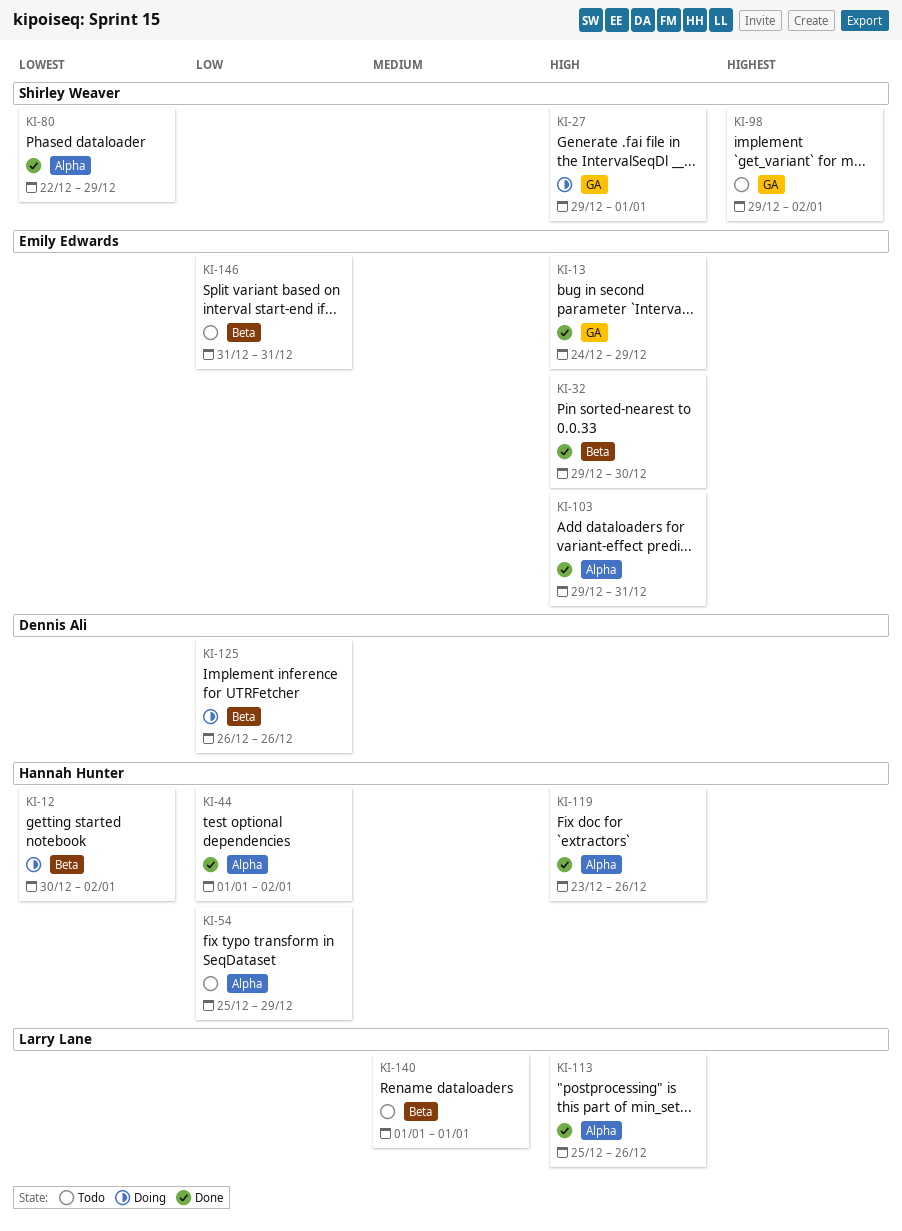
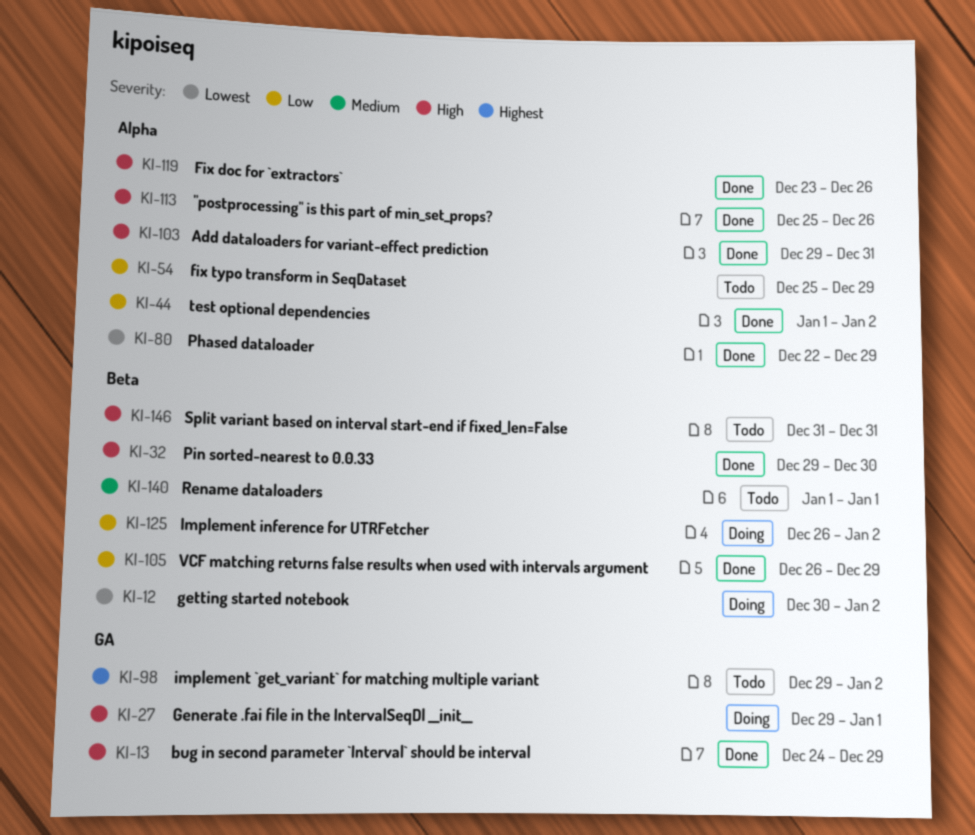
KI-105: none -> present
KI-125, due: Dec 26 -> Jan 2
KI-146, priority: Low -> High

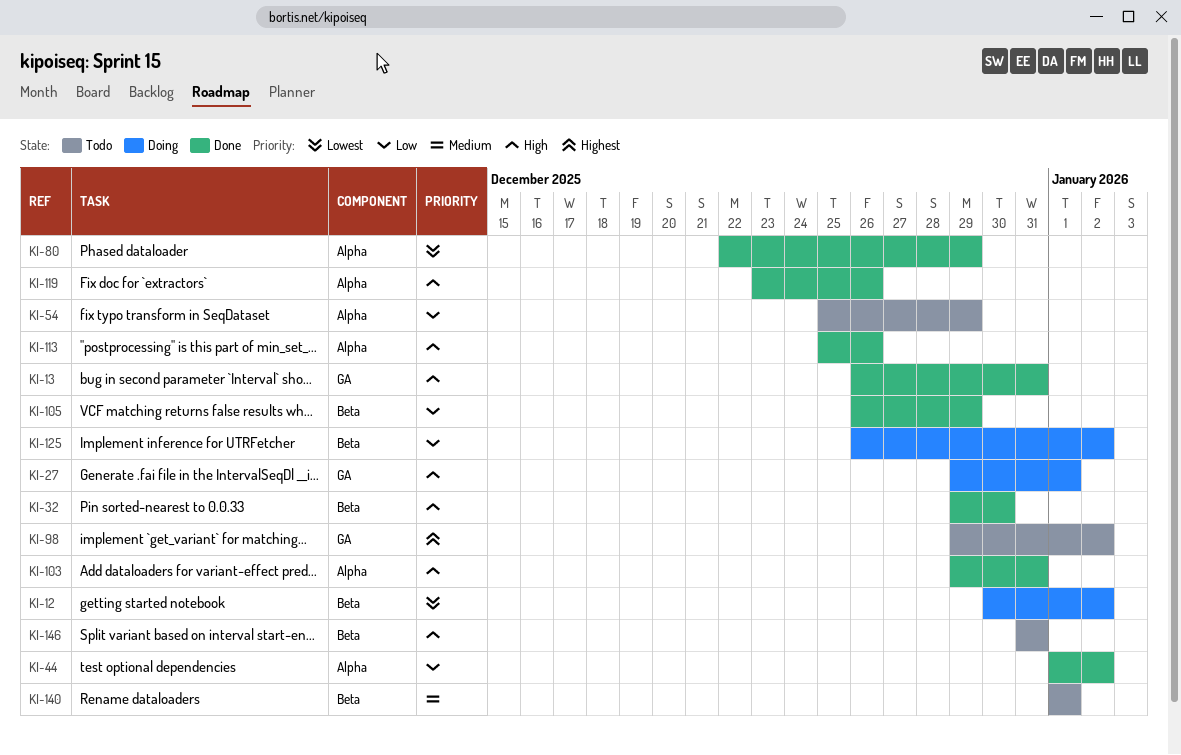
KI-13, start: Dec 24 -> Dec 26
KI-13, due: Dec 29 -> Dec 31

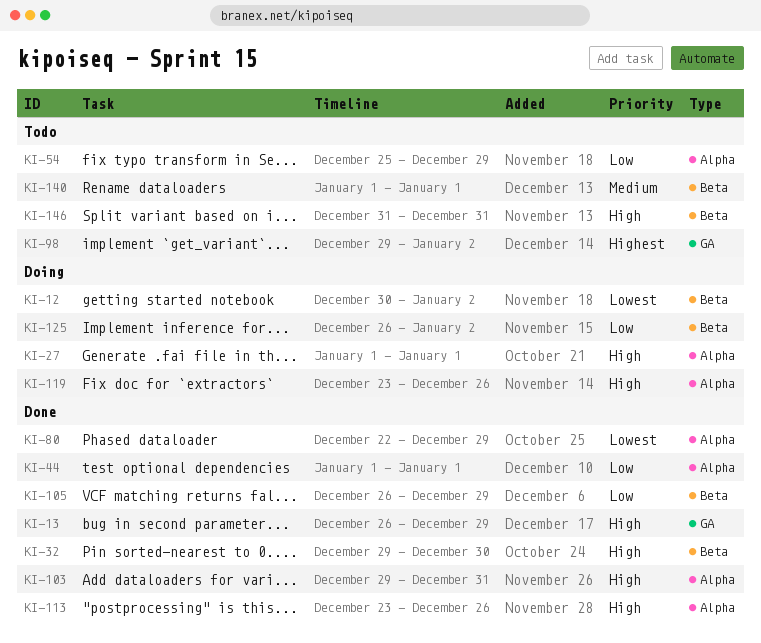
KI-13, due: Dec 31 -> Dec 29
KI-27, label: GA -> Alpha
KI-27, start: Dec 29 -> Jan 1
KI-44, due: Jan 2 -> Jan 1
KI-113, start: Dec 25 -> Dec 23
KI-119, status: Done -> Doing

